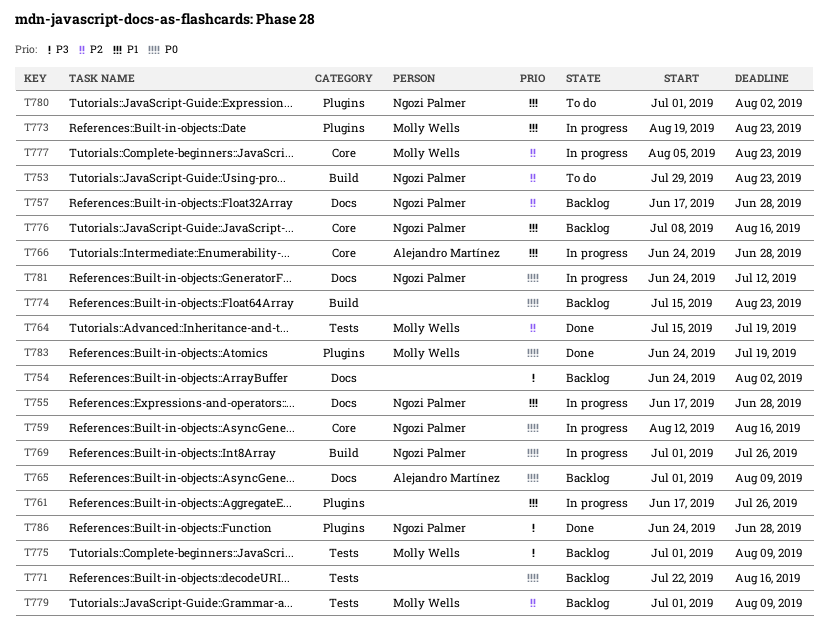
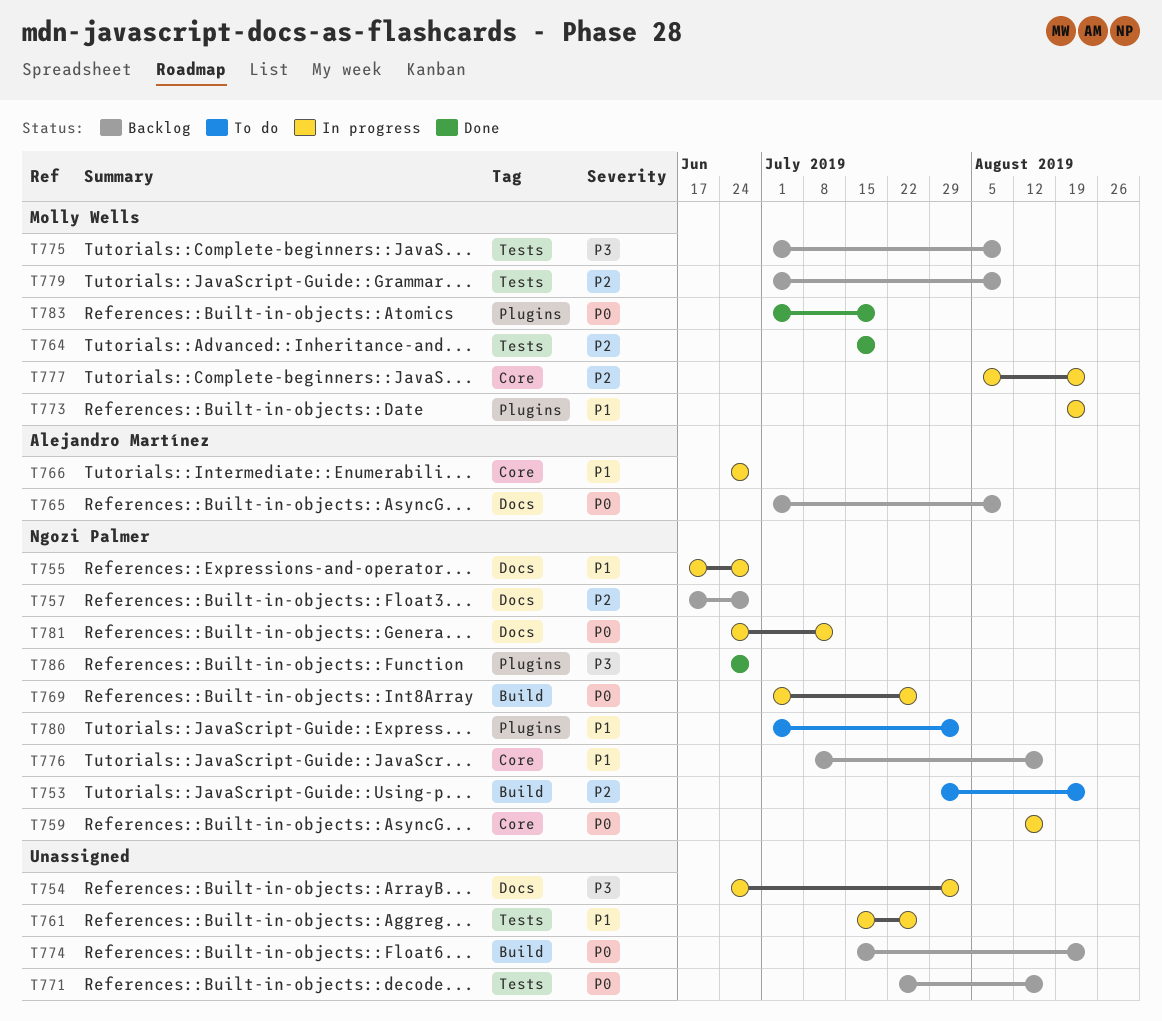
T754, status: Backlog -> In progress
T761, label: Plugins -> Tests
T761, start: Jun 17 -> Jul 15
T783, start: Jun 24 -> Jul 1

